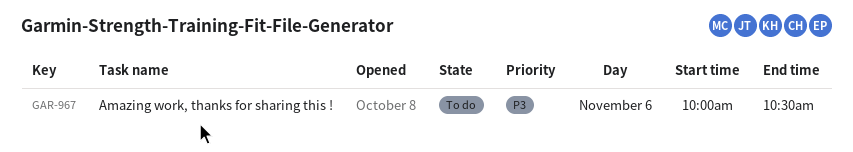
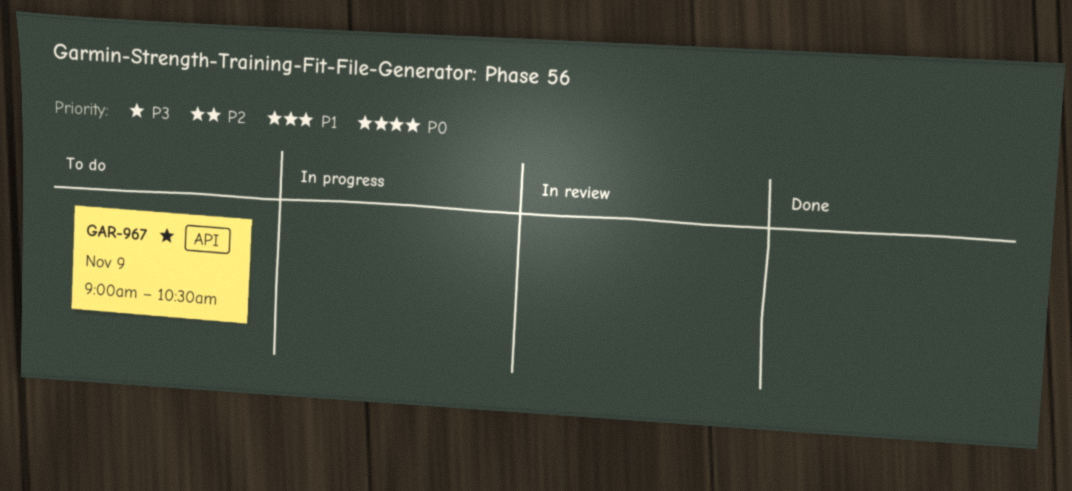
GAR-967, day: Nov 6 -> Nov 9
GAR-967, begins: 10:00 -> 09:00

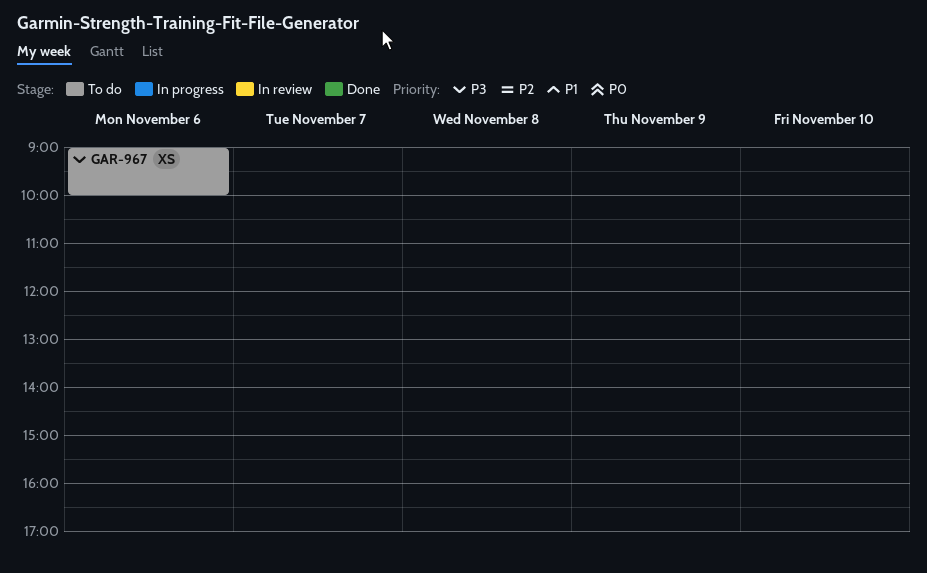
GAR-967, day: Nov 9 -> Nov 6
GAR-967, ends: 10:30 -> 10:00

